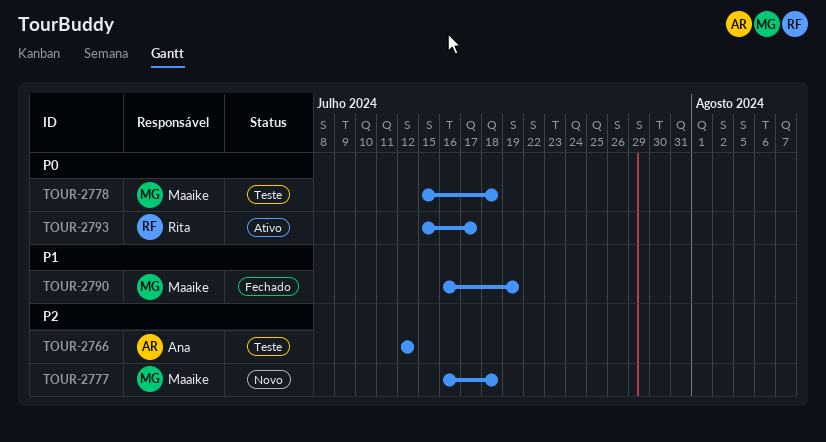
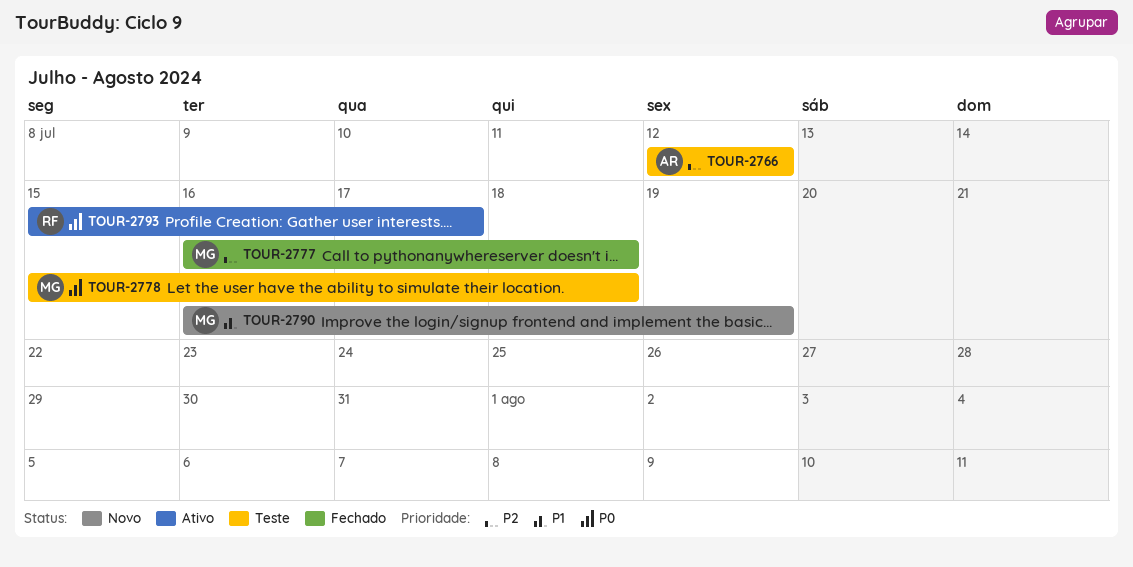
TOUR-2777, status: Novo -> Fechado
TOUR-2790, status: Fechado -> Novo

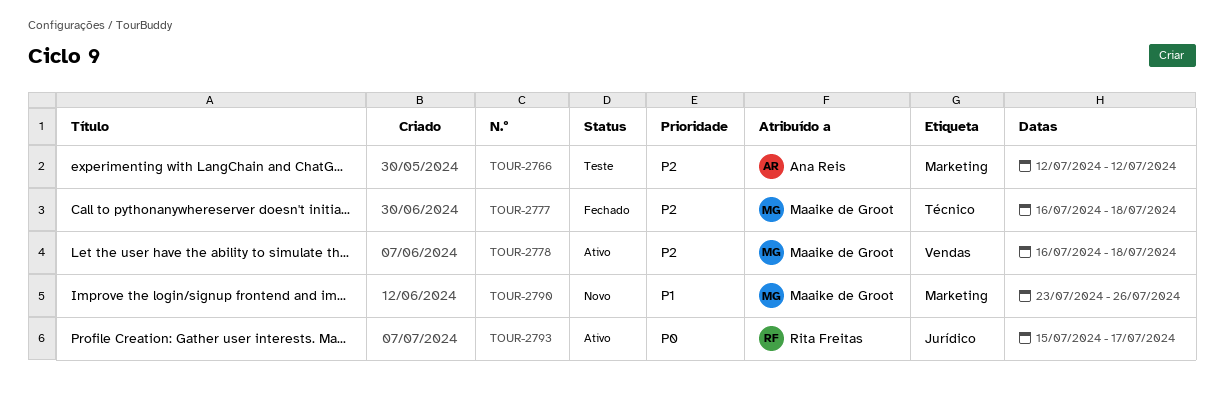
TOUR-2778, status: Teste -> Ativo
TOUR-2778, priority: P0 -> P2
TOUR-2778, start: Jul 15 -> Jul 16
TOUR-2790, start: Jul 16 -> Jul 23
TOUR-2790, due: Jul 19 -> Jul 26

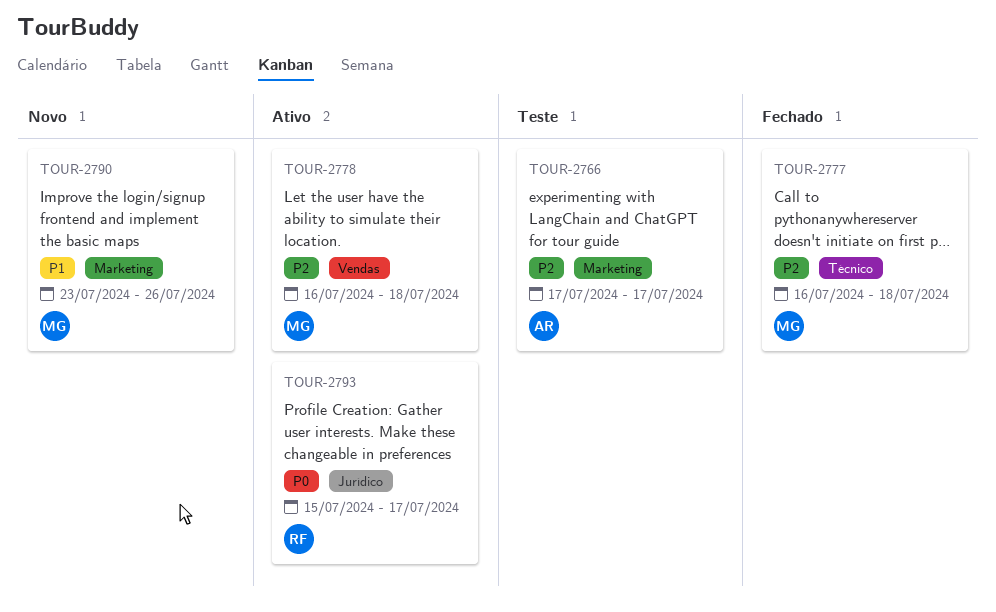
TOUR-2766, start: Jul 12 -> Jul 17
TOUR-2766, due: Jul 12 -> Jul 17

